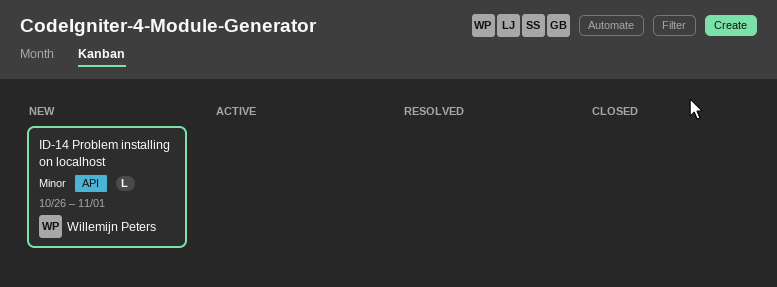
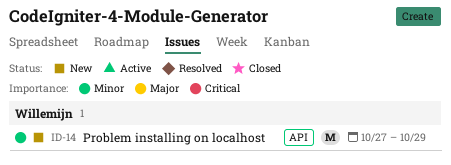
ID-14, estimate: L -> M
ID-14, start: Oct 26 -> Oct 27
ID-14, due: Nov 1 -> Oct 29

